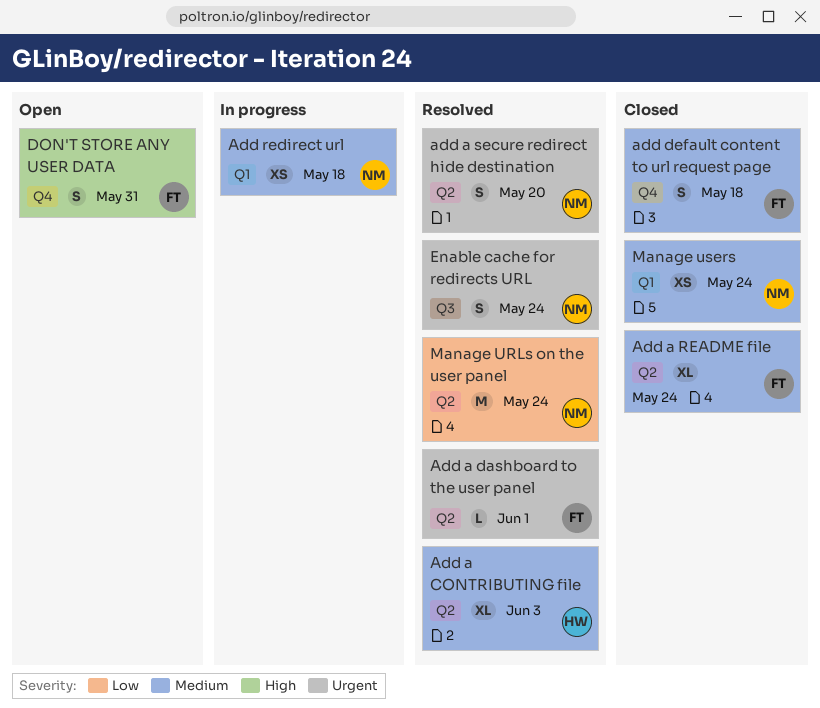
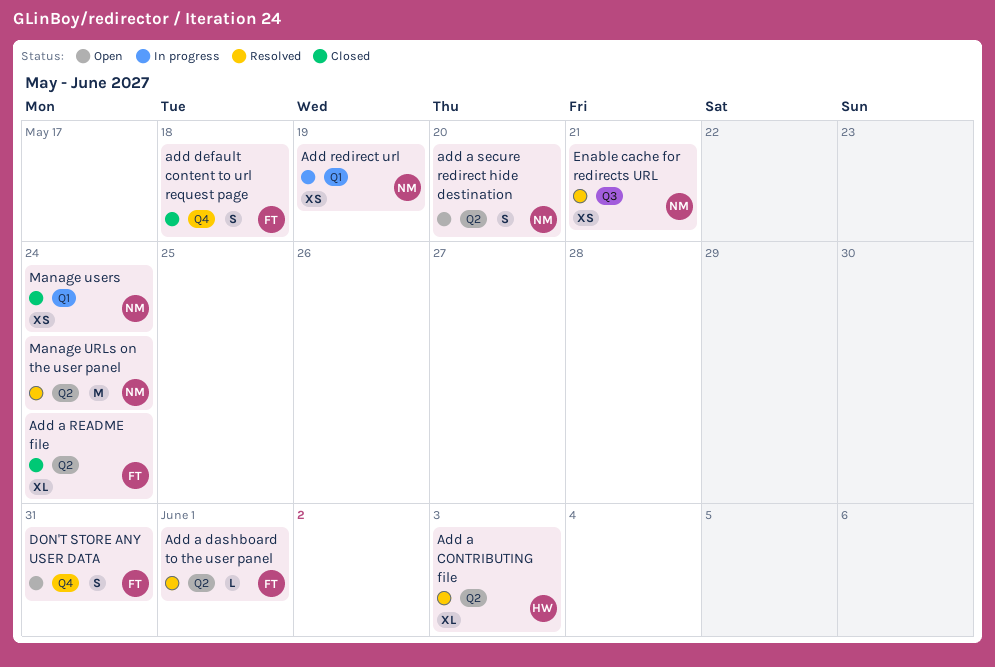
add a secure redirect hide destination, status: Resolved -> Open
Add redirect url, due: May 18 -> May 19
Enable cache for redirects URL, estimate: S -> XS
Enable cache for redirects URL, due: May 24 -> May 21

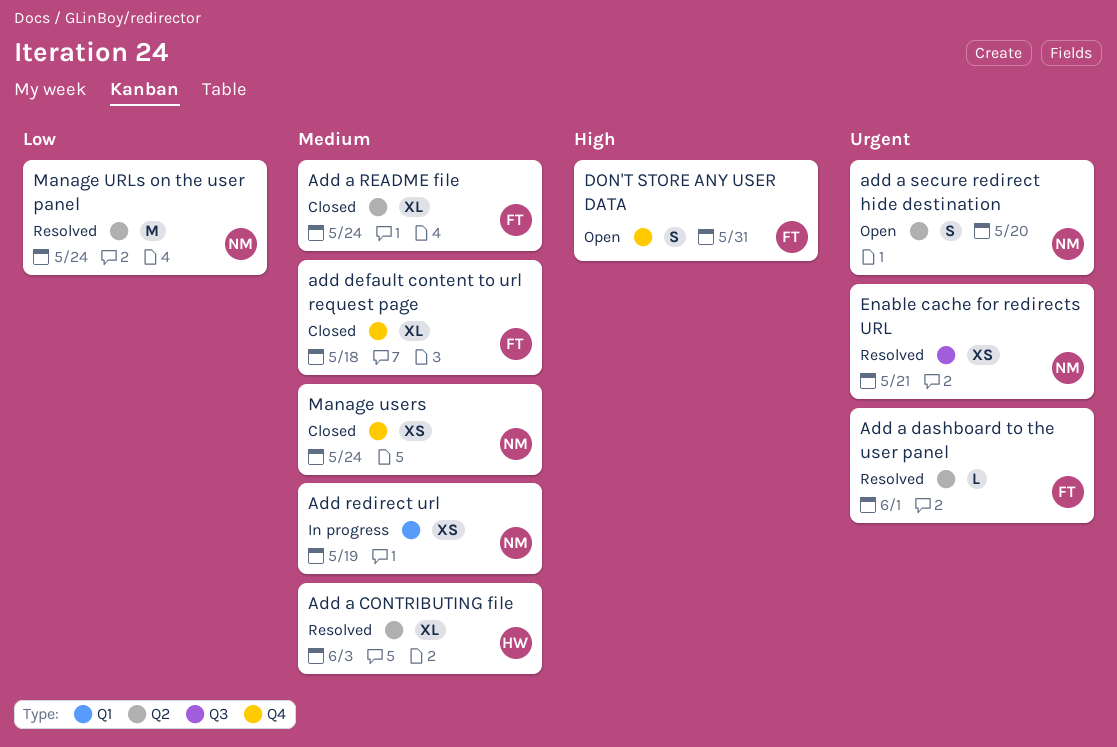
add default content to url request page, estimate: S -> XL
Manage users, label: Q1 -> Q4

